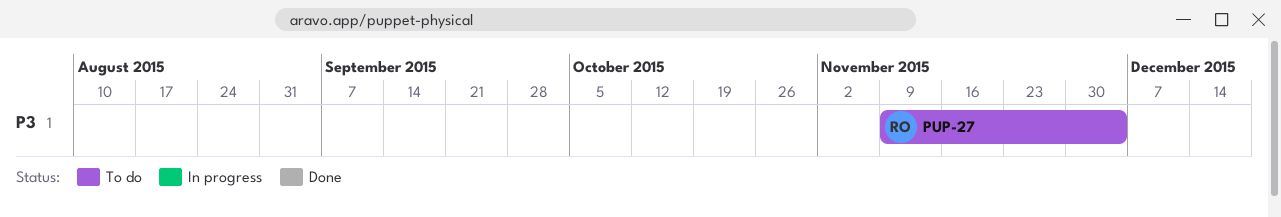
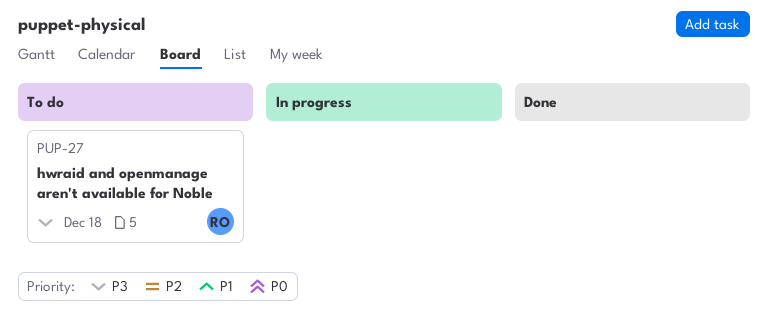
PUP-27, due: Dec 4 -> Dec 18

